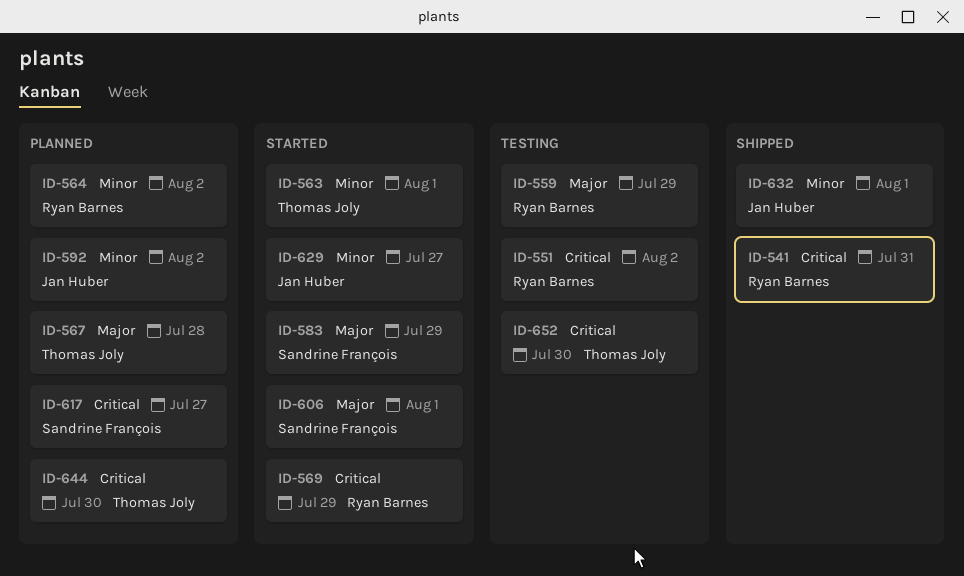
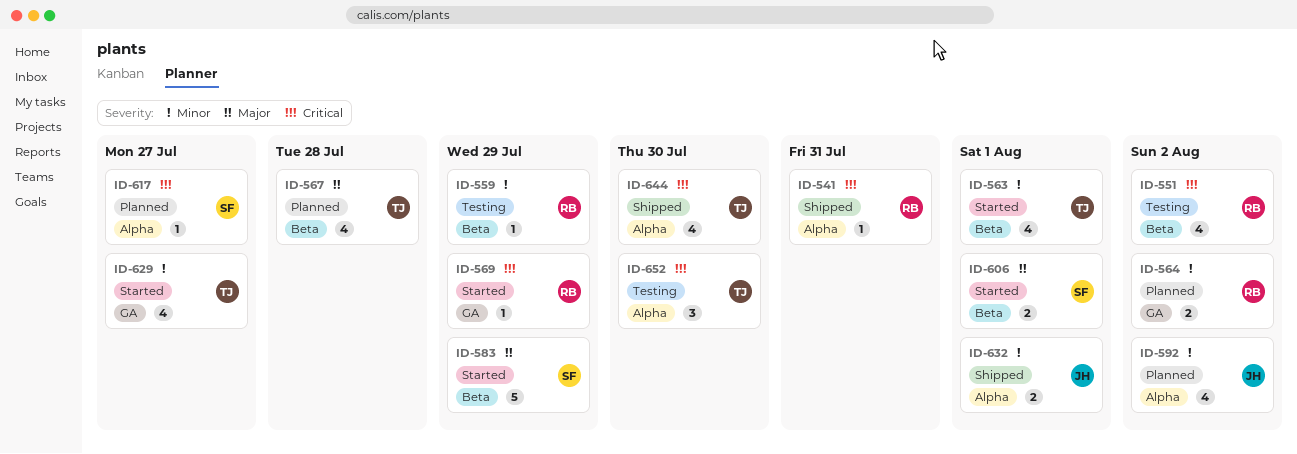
ID-559, priority: Major -> Minor
ID-629, owner: Jan Huber -> Thomas Joly
ID-644, status: Planned -> Shipped

